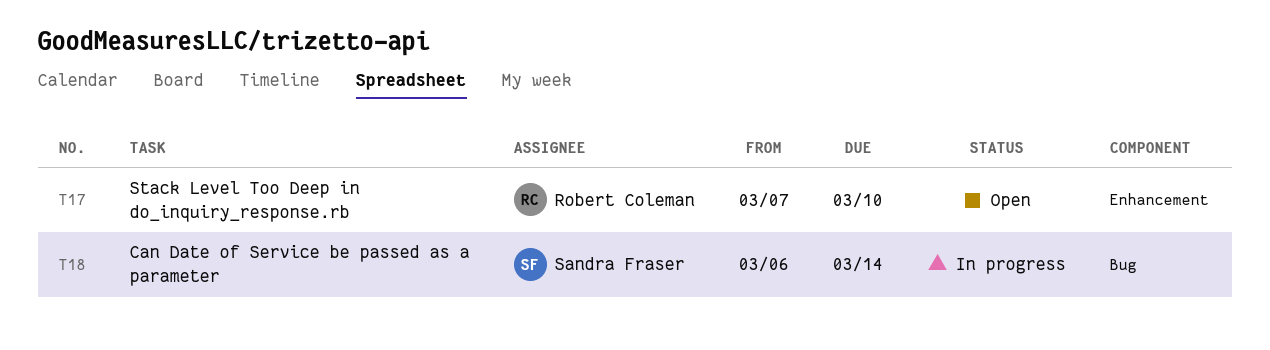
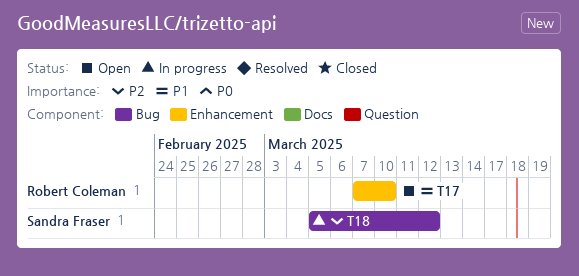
T18, start: Mar 6 -> Mar 5
T18, due: Mar 14 -> Mar 12

